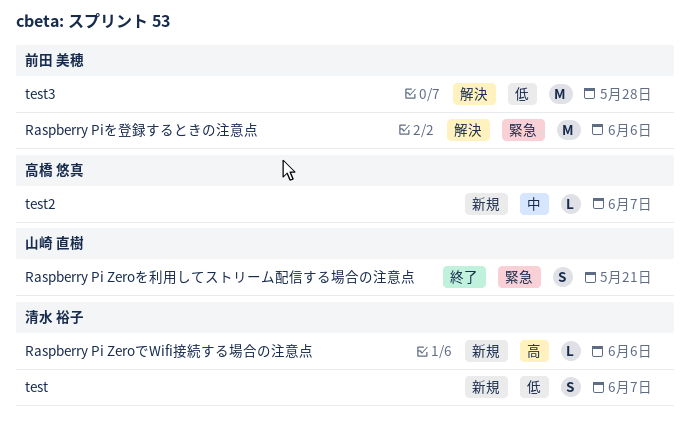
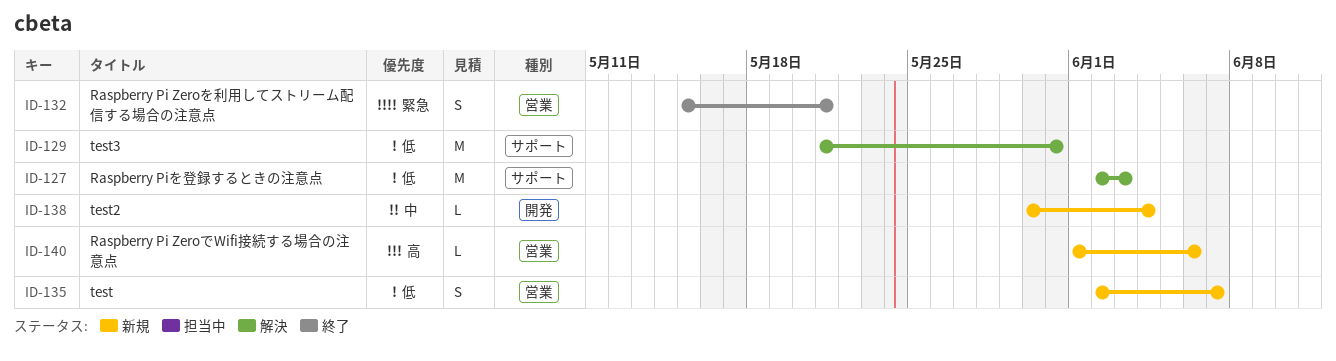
Raspberry Piを登録するときの注意点, priority: 緊急 -> 低
Raspberry Piを登録するときの注意点, due: Jun 6 -> Jun 3
test2, due: Jun 7 -> Jun 4
test3, due: May 28 -> May 31

